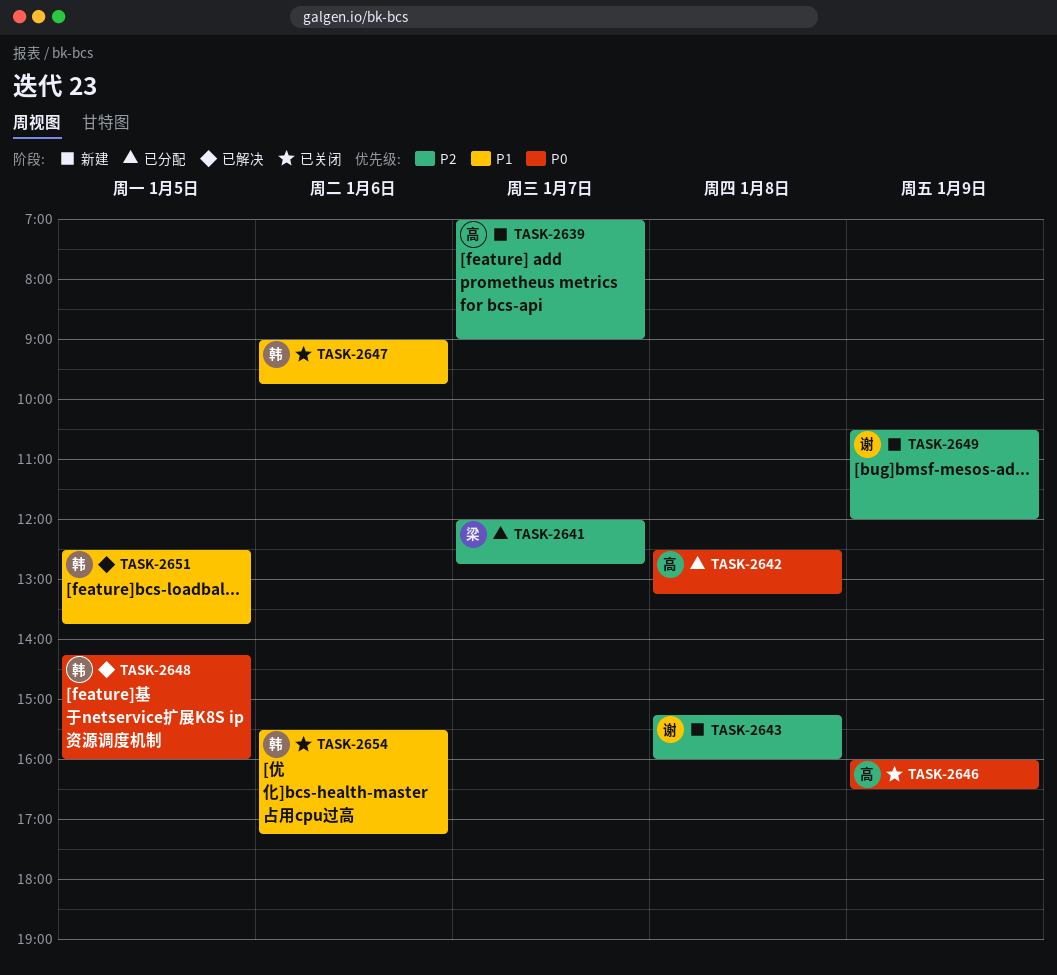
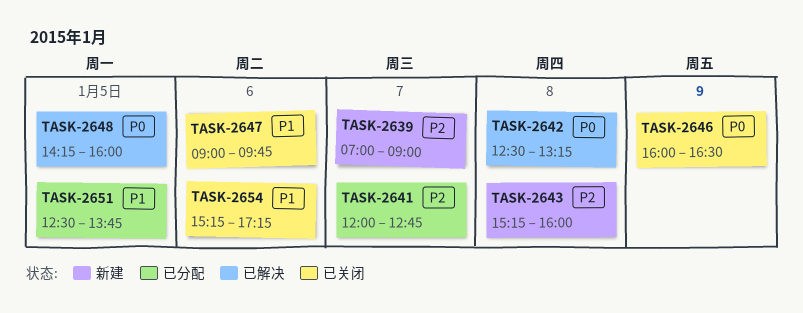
TASK-2642, status: 已分配 -> 已解决
TASK-2649: present -> none
TASK-2651, status: 已解决 -> 已分配
TASK-2654, begins: 15:30 -> 15:15

